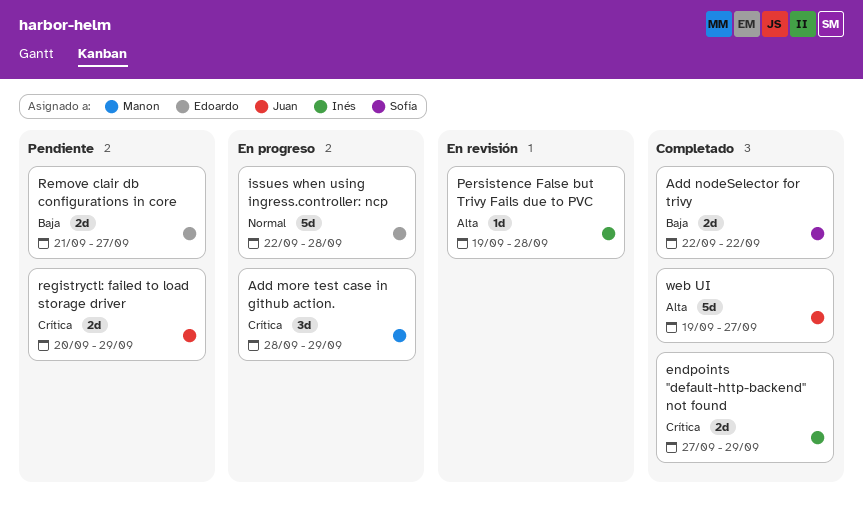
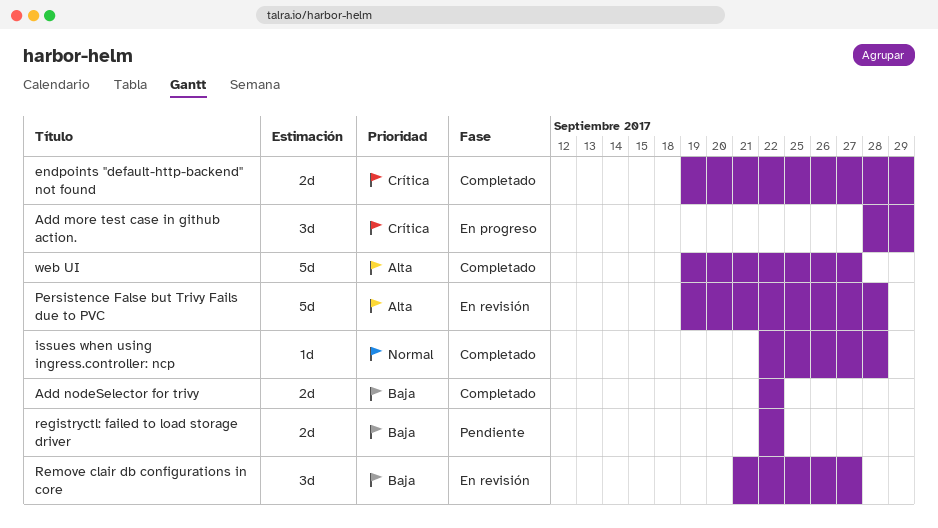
endpoints "default-http-backend" not found, start: Sep 27 -> Sep 19
issues when using ingress.controller: ncp, status: En progreso -> Completado
issues when using ingress.controller: ncp, estimate: 5d -> 1d
Persistence False but Trivy Fails due to PVC, estimate: 1d -> 5d
registryctl: failed to load storage driver, priority: Crítica -> Baja
registryctl: failed to load storage driver, start: Sep 20 -> Sep 22
registryctl: failed to load storage driver, due: Sep 29 -> Sep 22
Remove clair db configurations in core, status: Pendiente -> En revisión
Remove clair db configurations in core, estimate: 2d -> 3d

